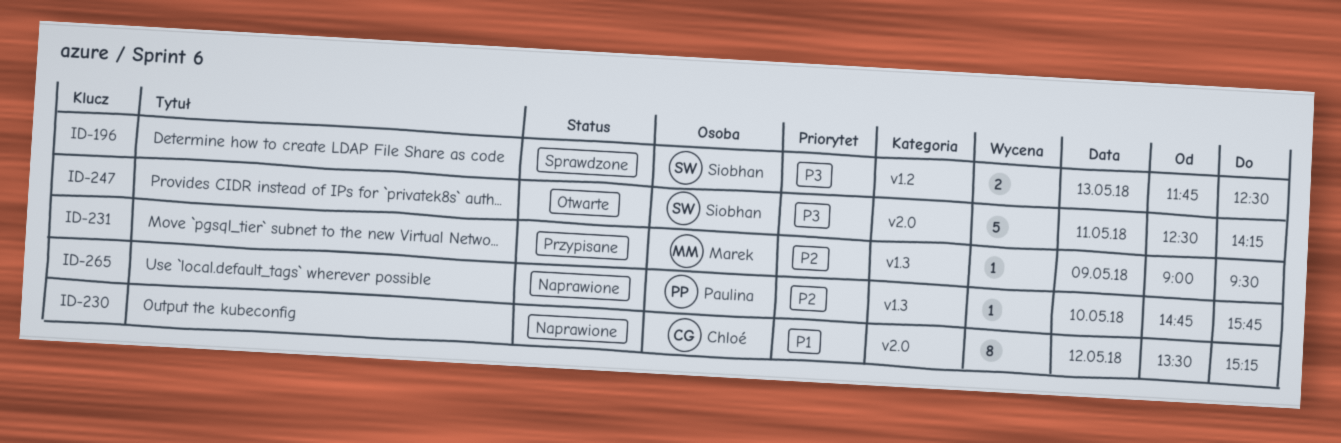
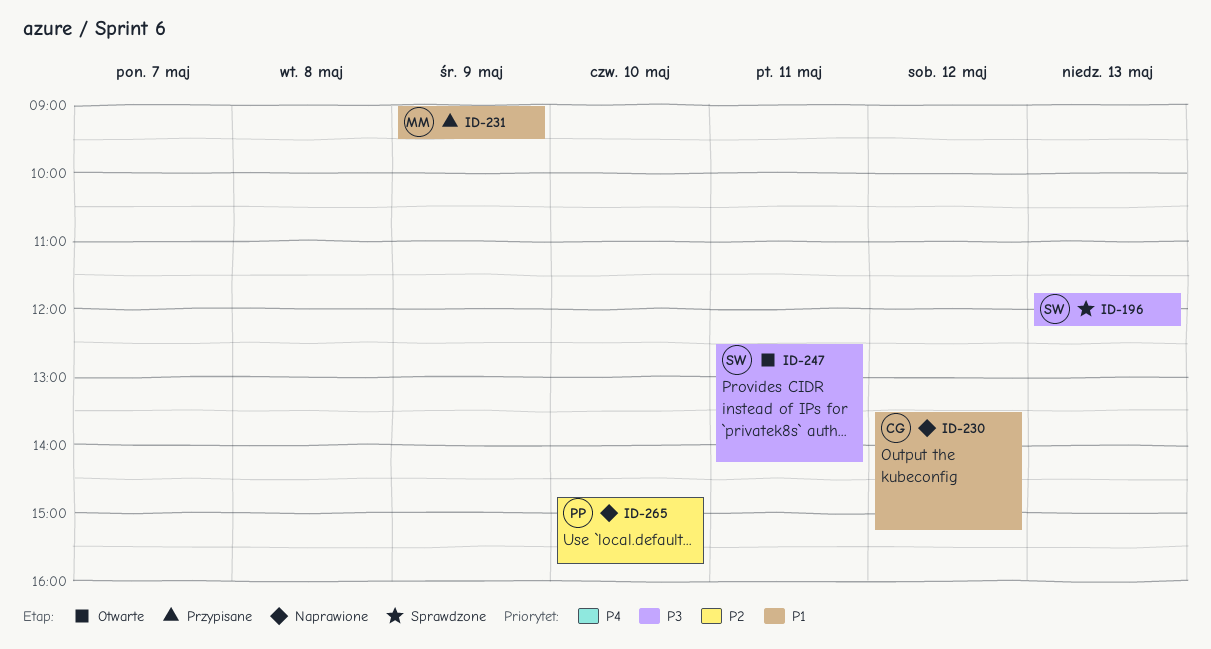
ID-196, ends: 12:30 -> 12:15
ID-231, priority: P2 -> P1

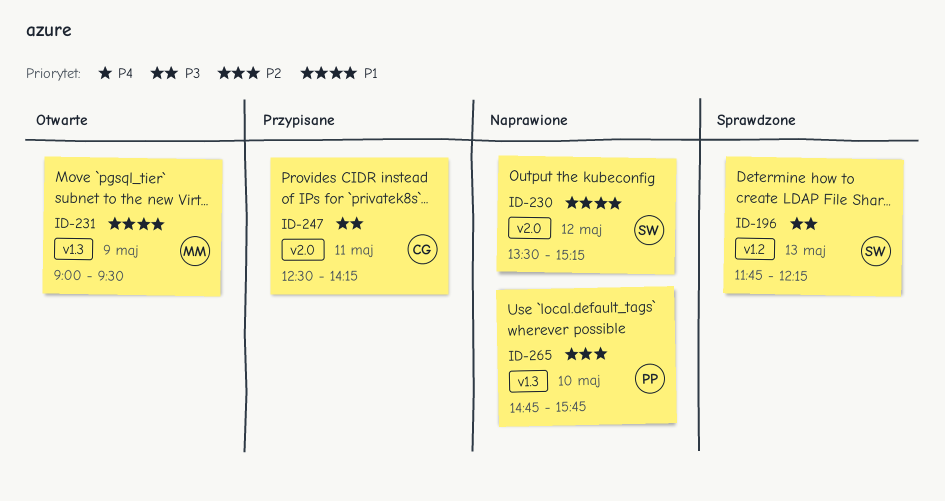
ID-230, owner: CG -> SW
ID-231, status: Przypisane -> Otwarte
ID-247, status: Otwarte -> Przypisane
ID-247, owner: SW -> CG

